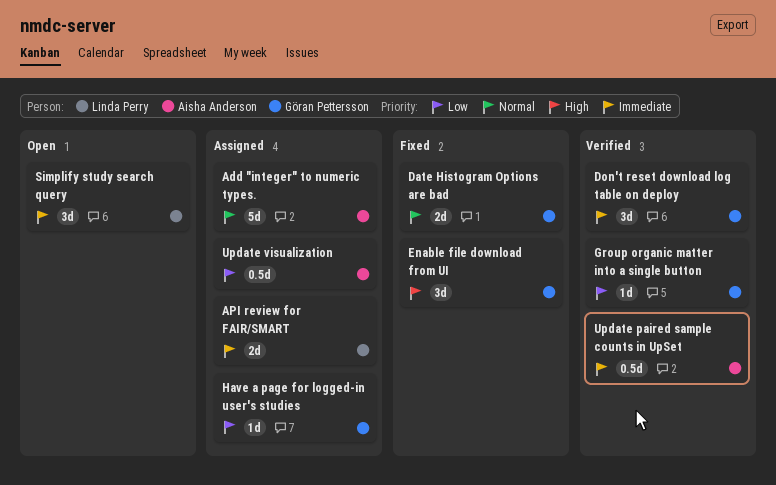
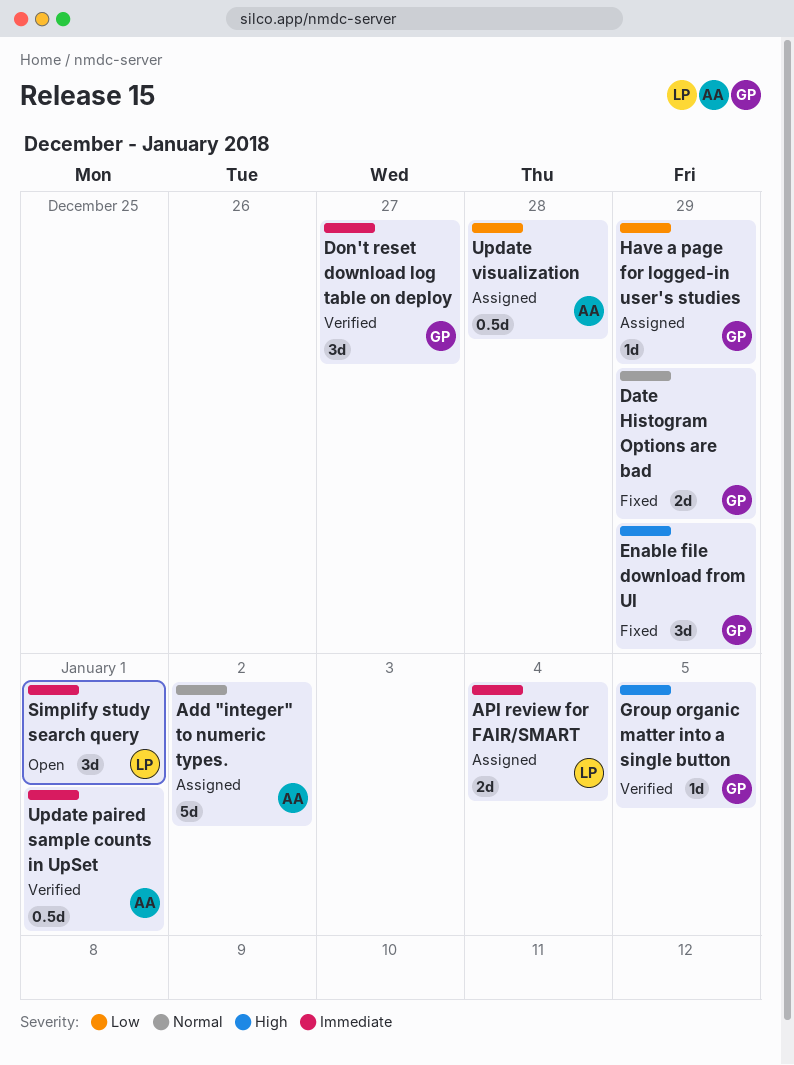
Group organic matter into a single button, priority: Low -> High

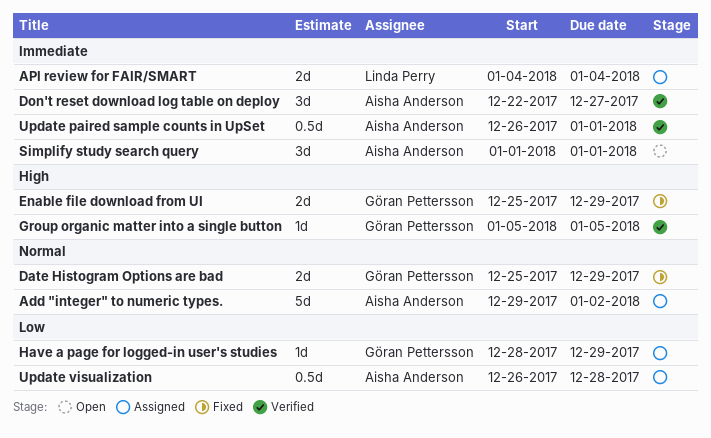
Don't reset download log table on deploy, owner: Göran Pettersson -> Aisha Anderson
Enable file download from UI, estimate: 3d -> 2d
Simplify study search query, owner: Linda Perry -> Aisha Anderson

